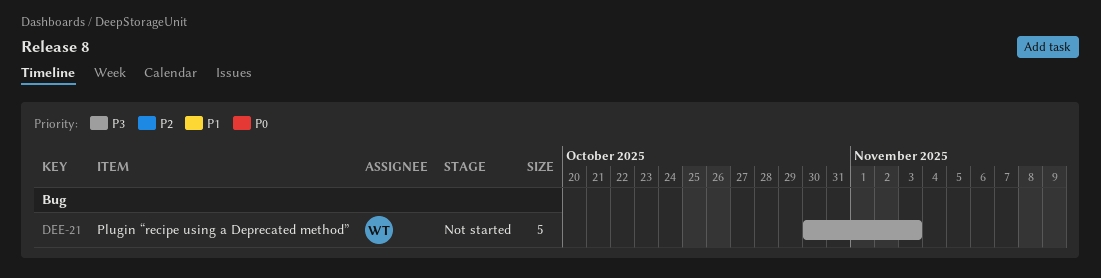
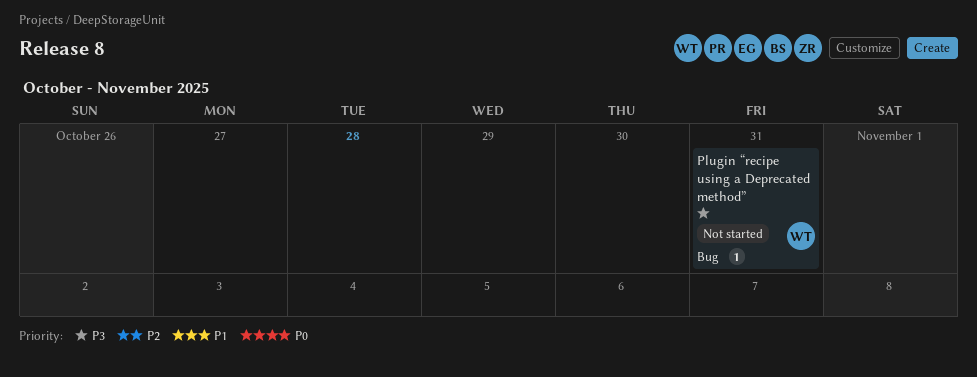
Plugin “recipe using a Deprecated method”, estimate: 5 -> 1
Plugin “recipe using a Deprecated method”, due: Nov 3 -> Oct 31

